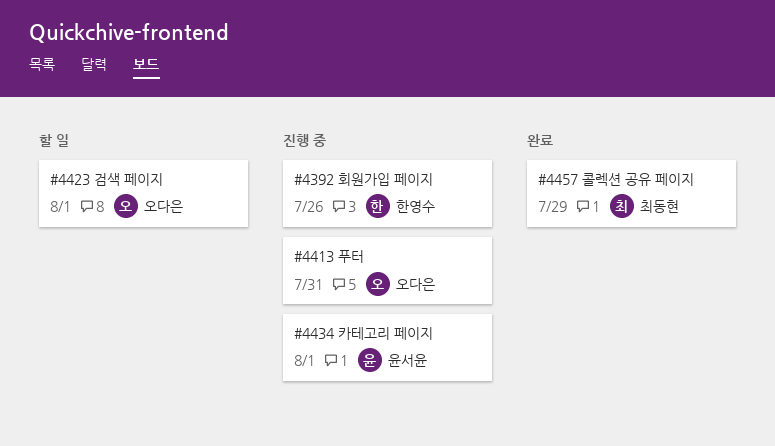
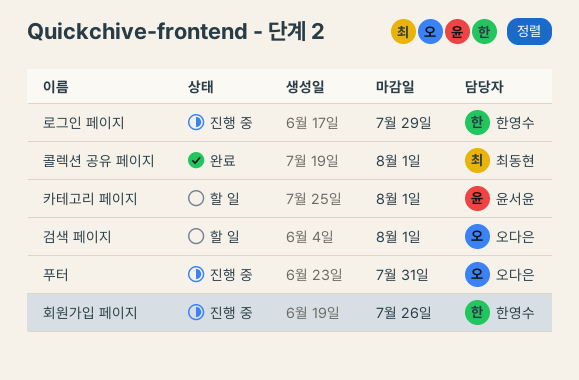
로그인 페이지: none -> present
카테고리 페이지, status: 진행 중 -> 할 일
콜렉션 공유 페이지, due: Jul 29 -> Aug 1

